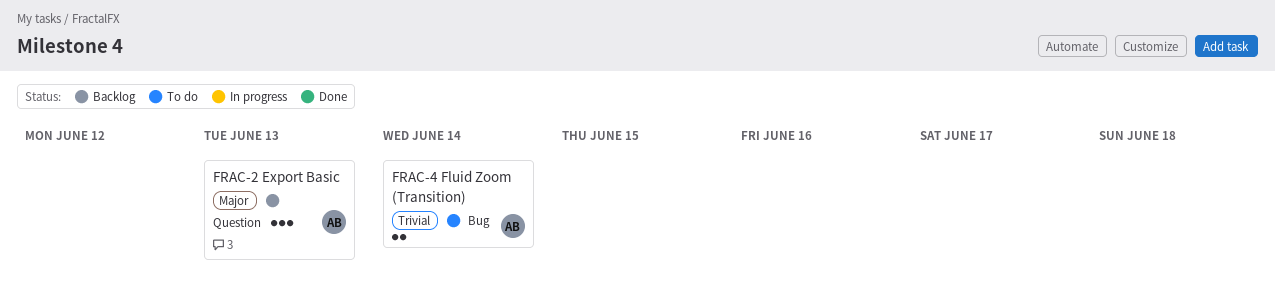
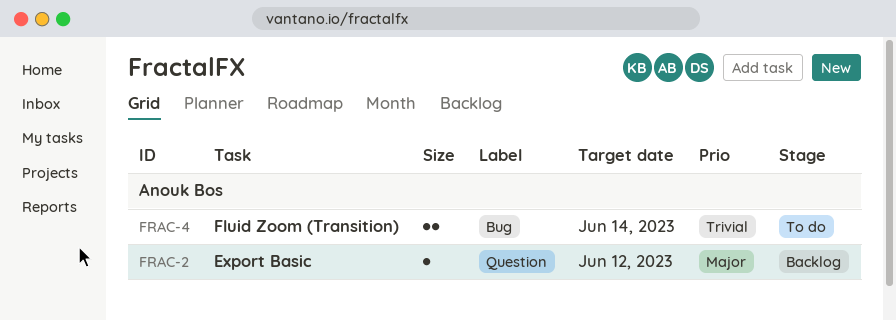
FRAC-2, estimate: 3 -> 1
FRAC-2, due: Jun 13 -> Jun 12

